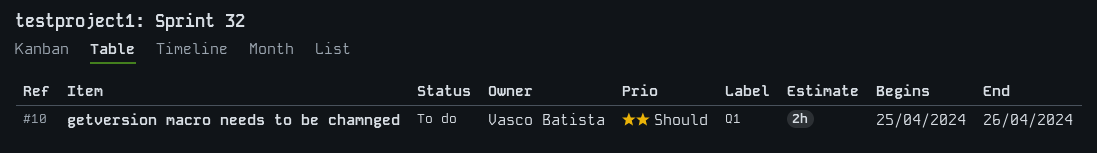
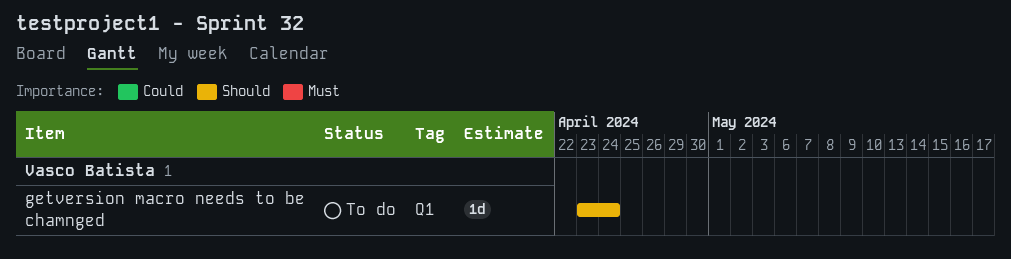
getversion macro needs to be chamnged, estimate: 2h -> 1d
getversion macro needs to be chamnged, start: Apr 25 -> Apr 23
getversion macro needs to be chamnged, due: Apr 26 -> Apr 24

